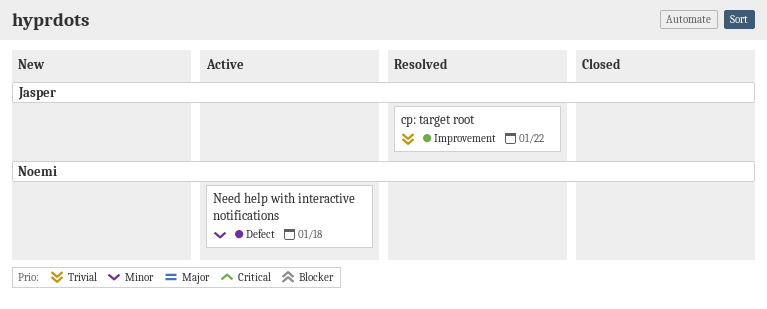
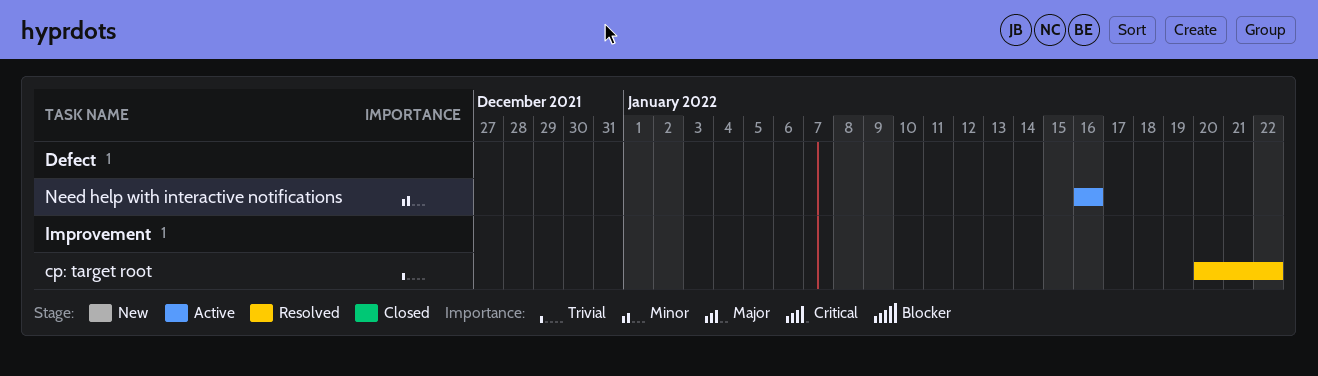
Need help with interactive notifications, due: Jan 18 -> Jan 16

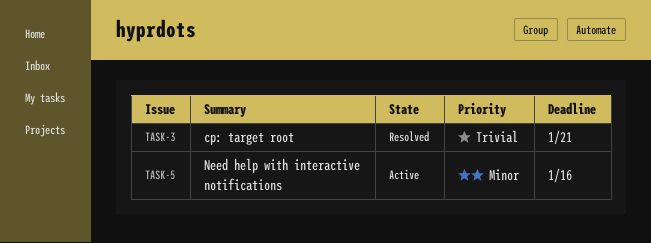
cp: target root, due: Jan 22 -> Jan 21

